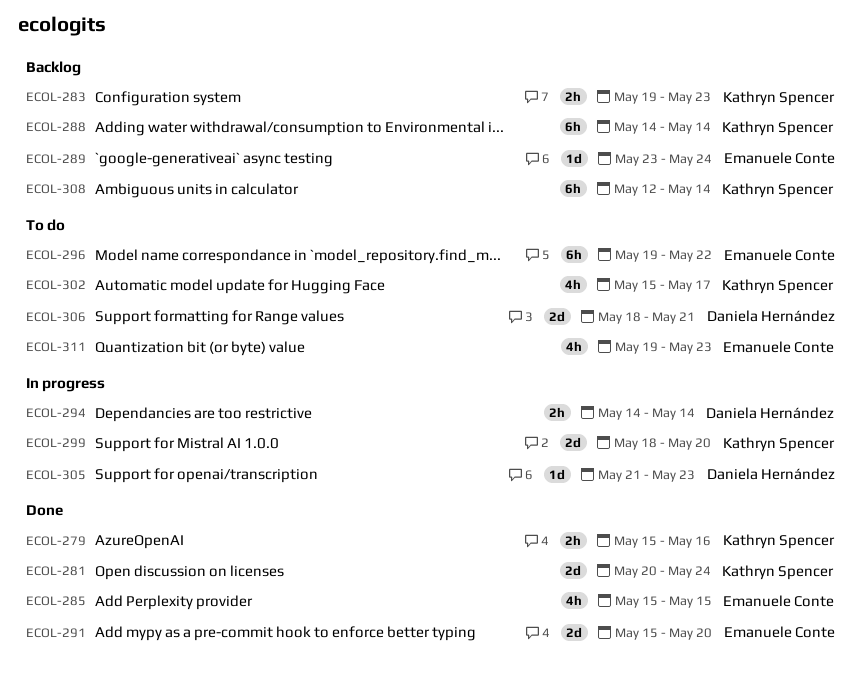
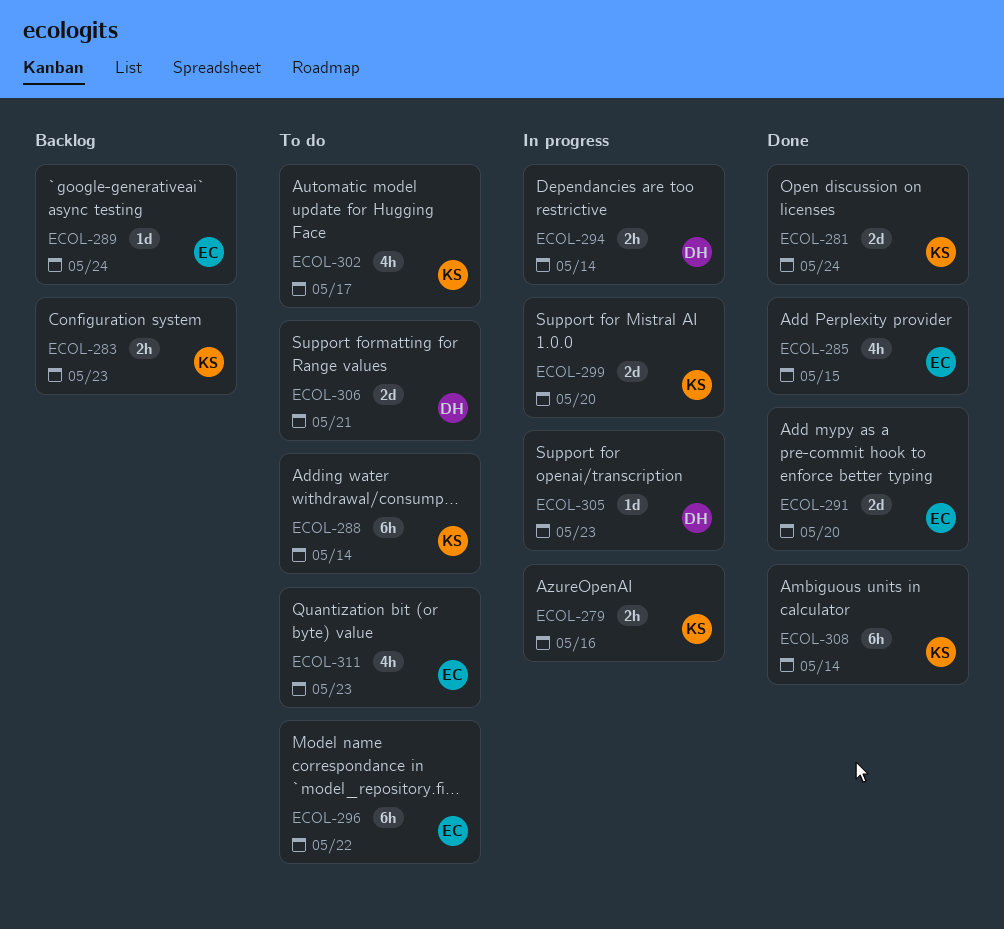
ECOL-279, status: Done -> In progress
ECOL-288, status: Backlog -> To do
ECOL-308, status: Backlog -> Done

